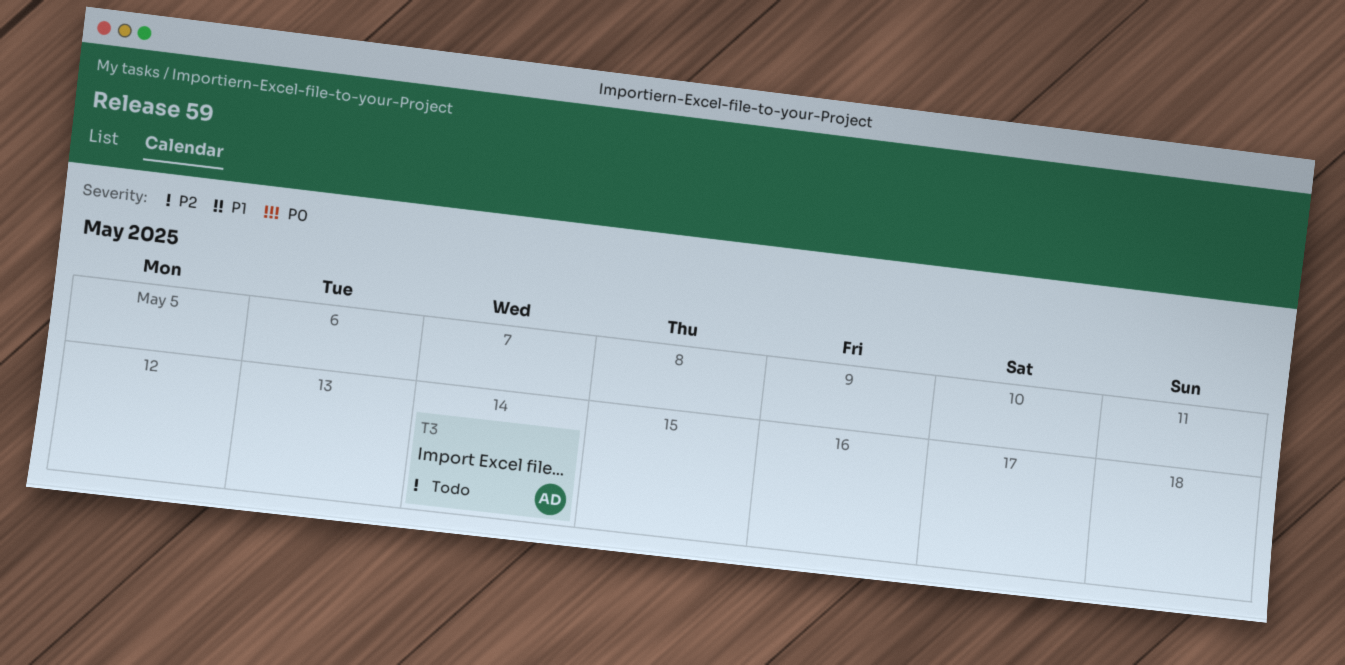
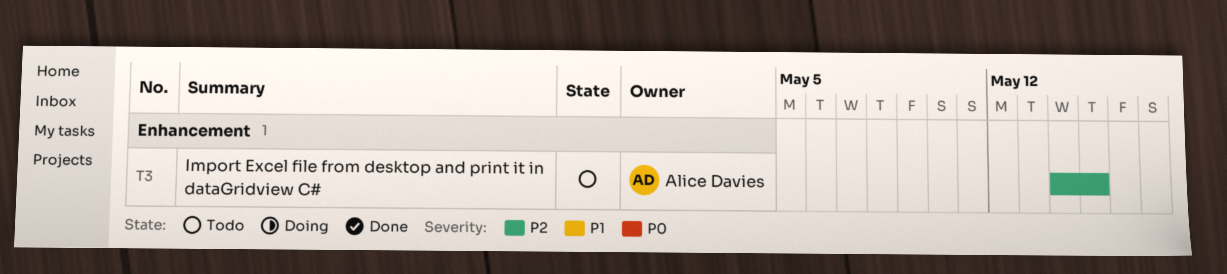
T3, due: May 14 -> May 15

